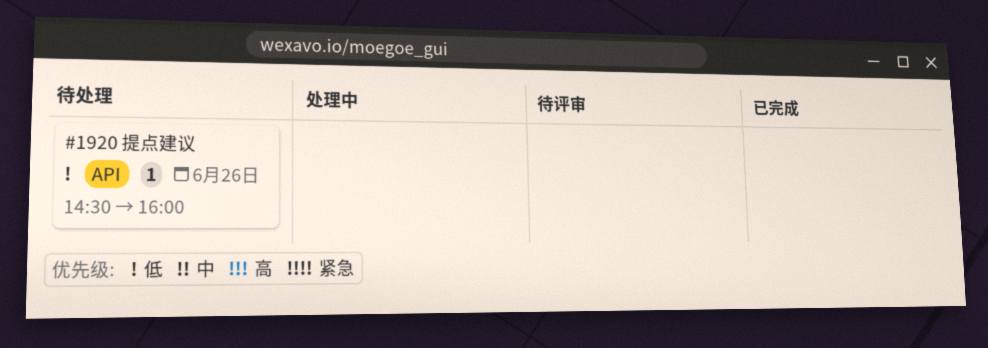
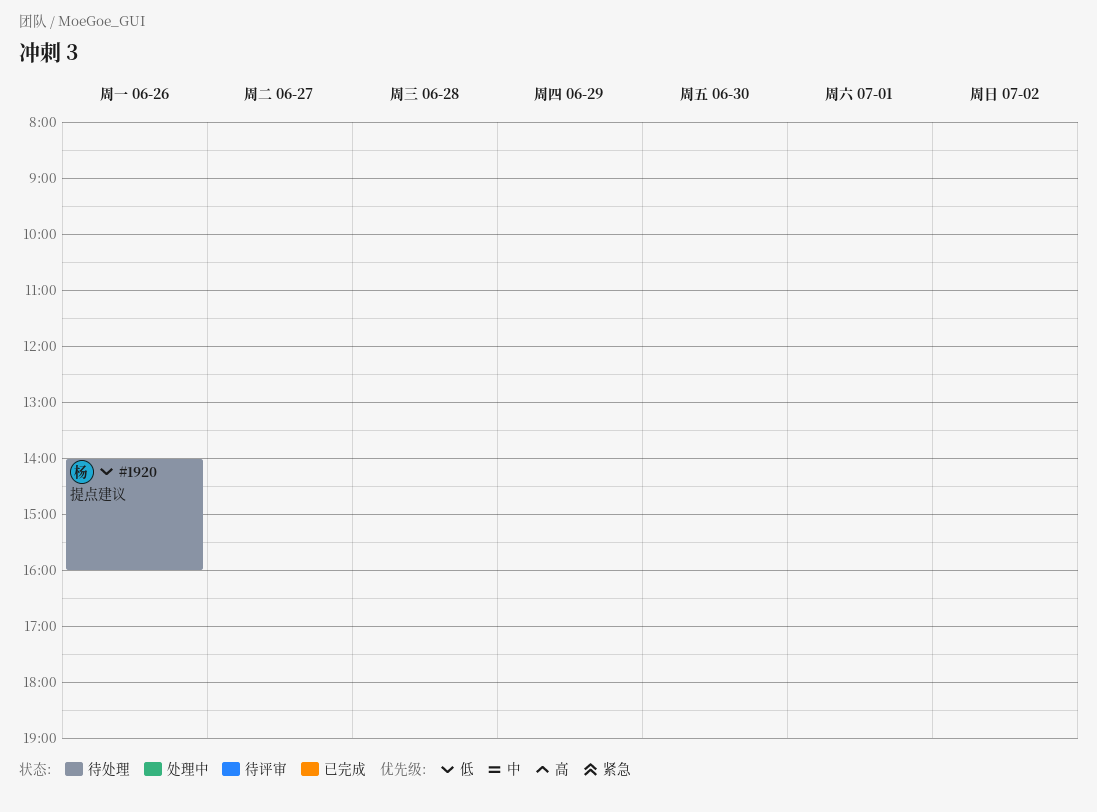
#1920, begins: 14:30 -> 14:00

